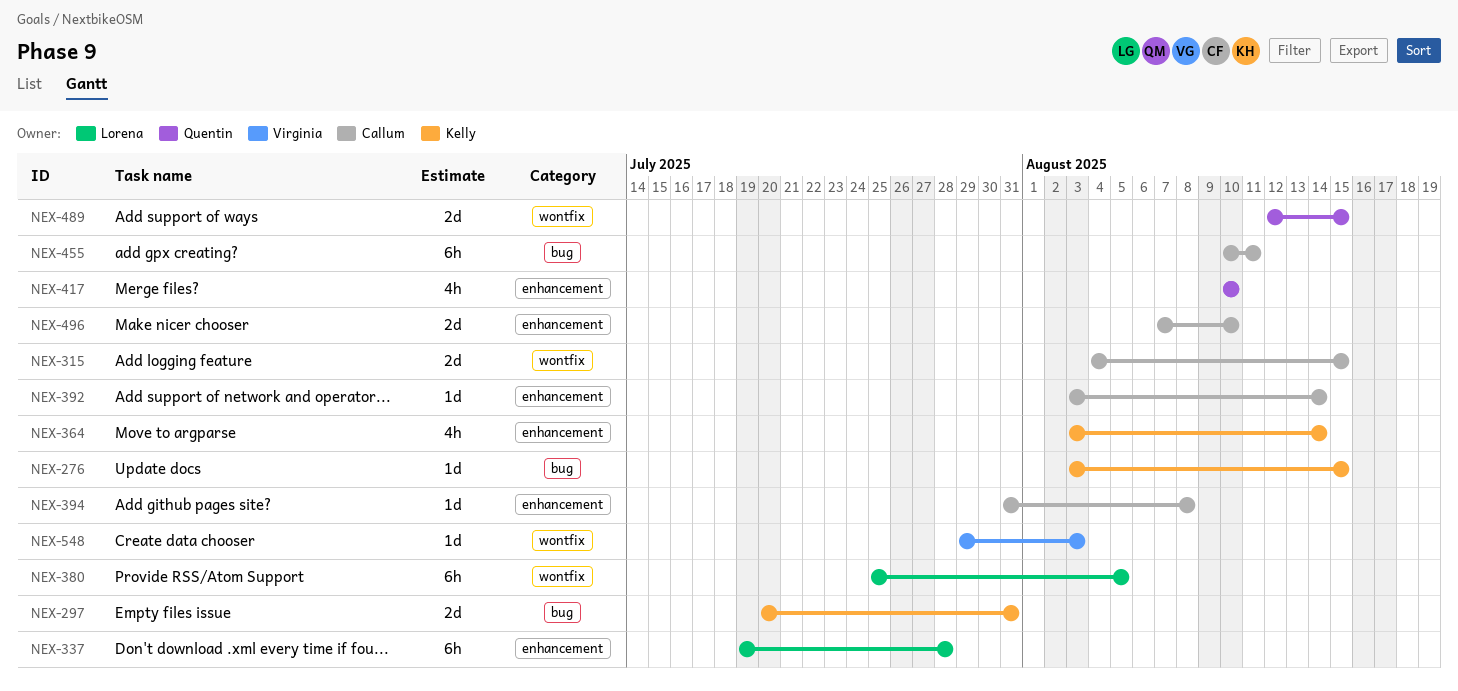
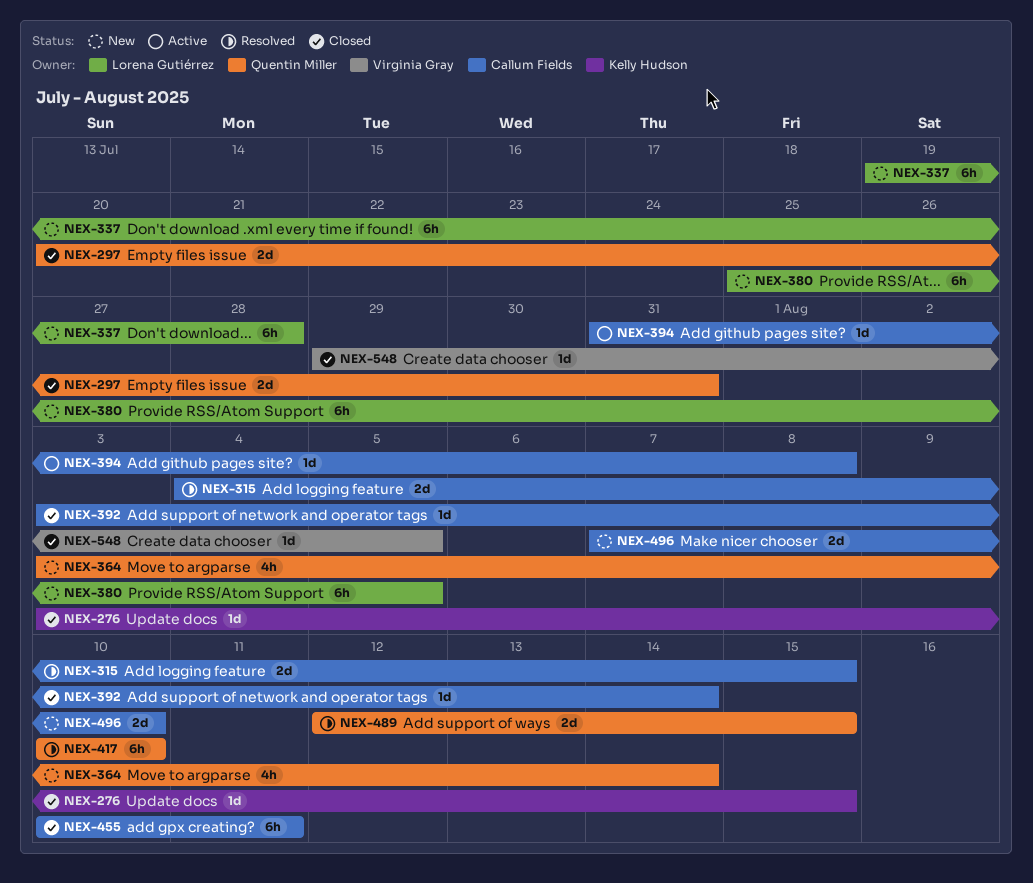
NEX-297, owner: Kelly Hudson -> Quentin Miller
NEX-364, owner: Kelly Hudson -> Quentin Miller
NEX-417, estimate: 4h -> 6h
NEX-548, due: Aug 3 -> Aug 5

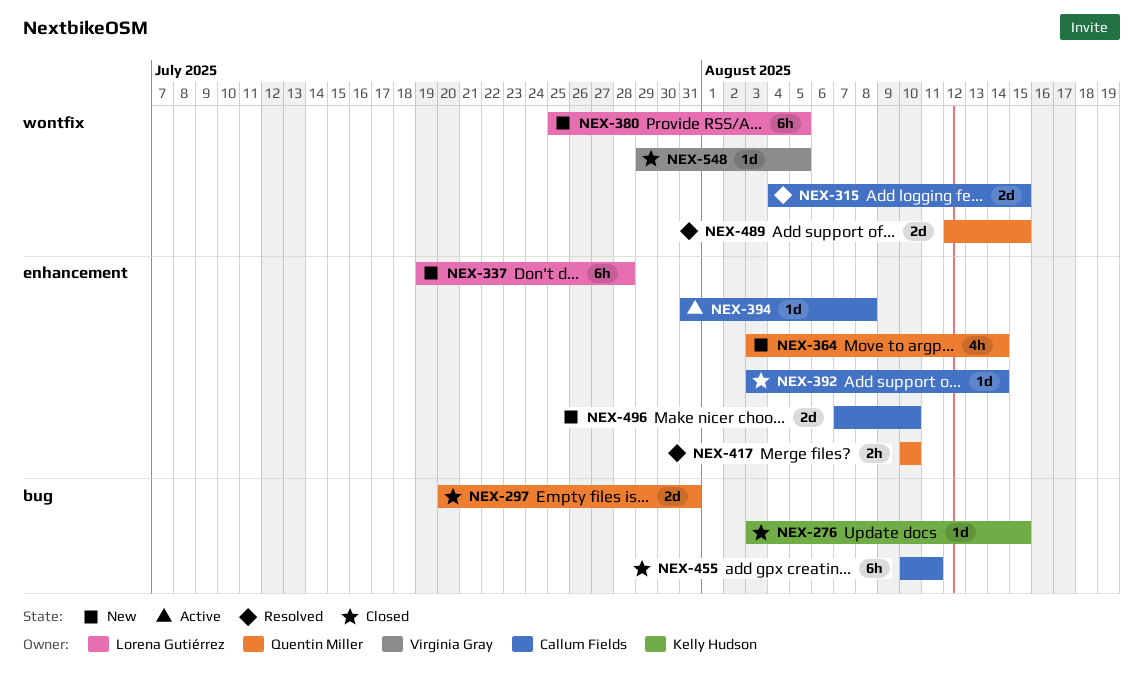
NEX-417, estimate: 6h -> 2h

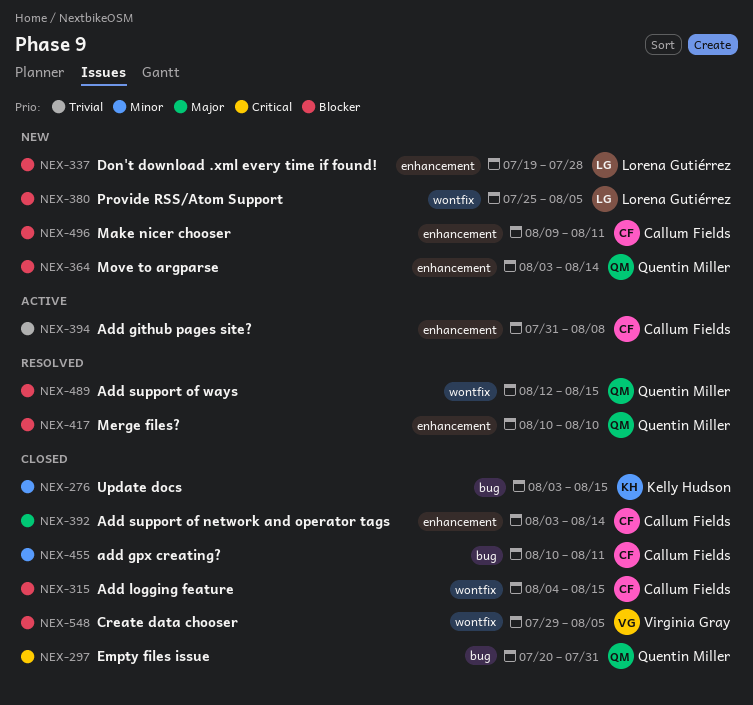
NEX-315, status: Resolved -> Closed
NEX-496, start: Aug 7 -> Aug 9
NEX-496, due: Aug 10 -> Aug 11

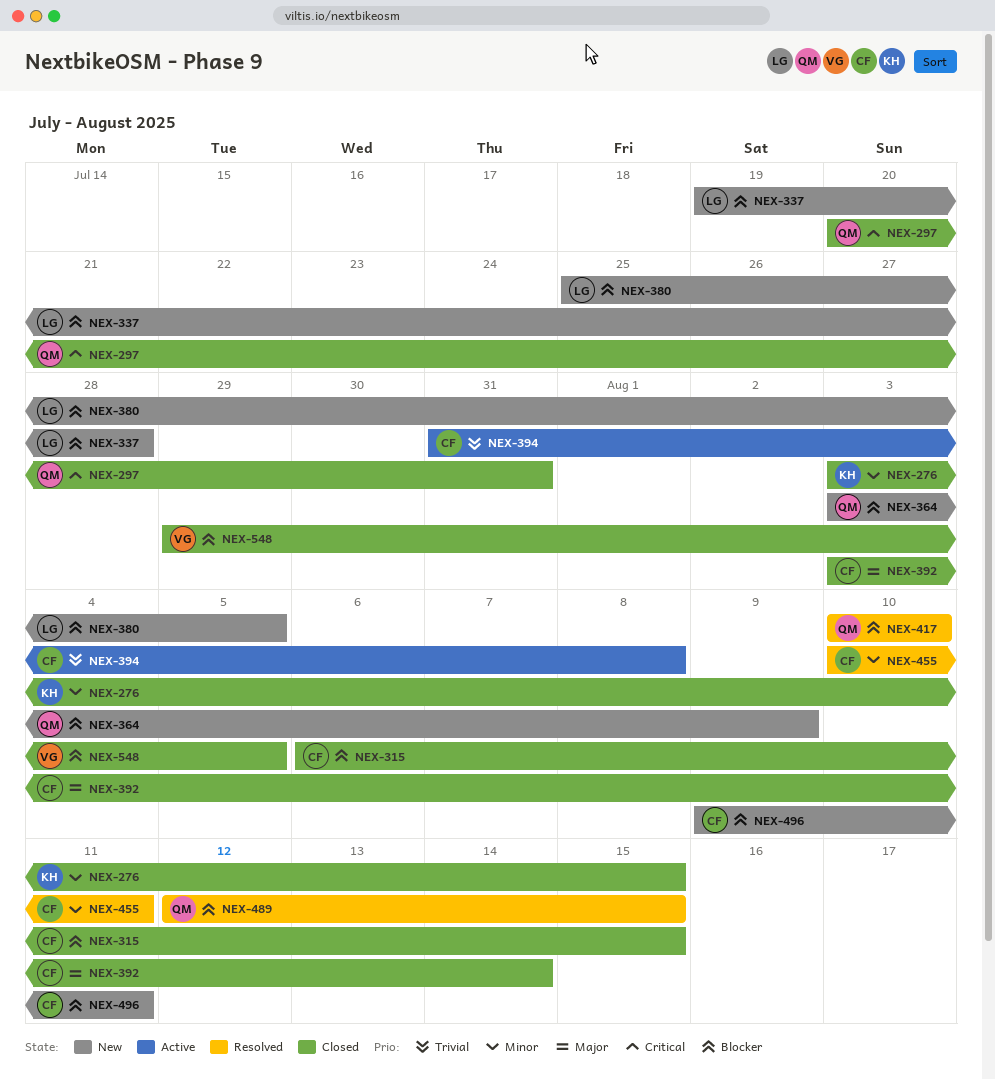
NEX-315, start: Aug 4 -> Aug 6
NEX-364, due: Aug 14 -> Aug 9
NEX-455, status: Closed -> Resolved

